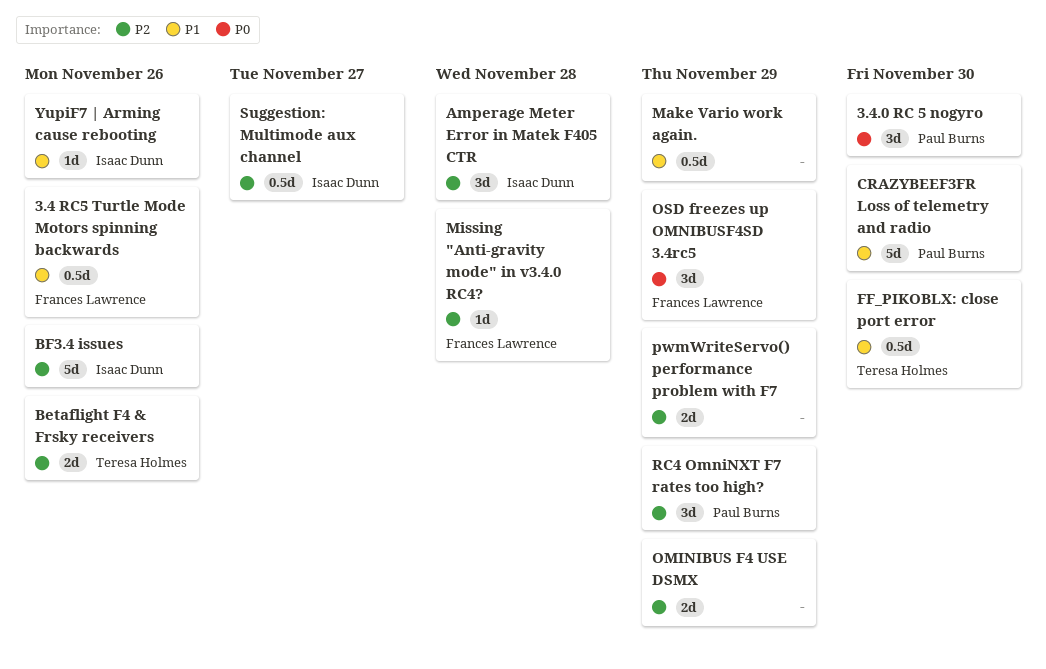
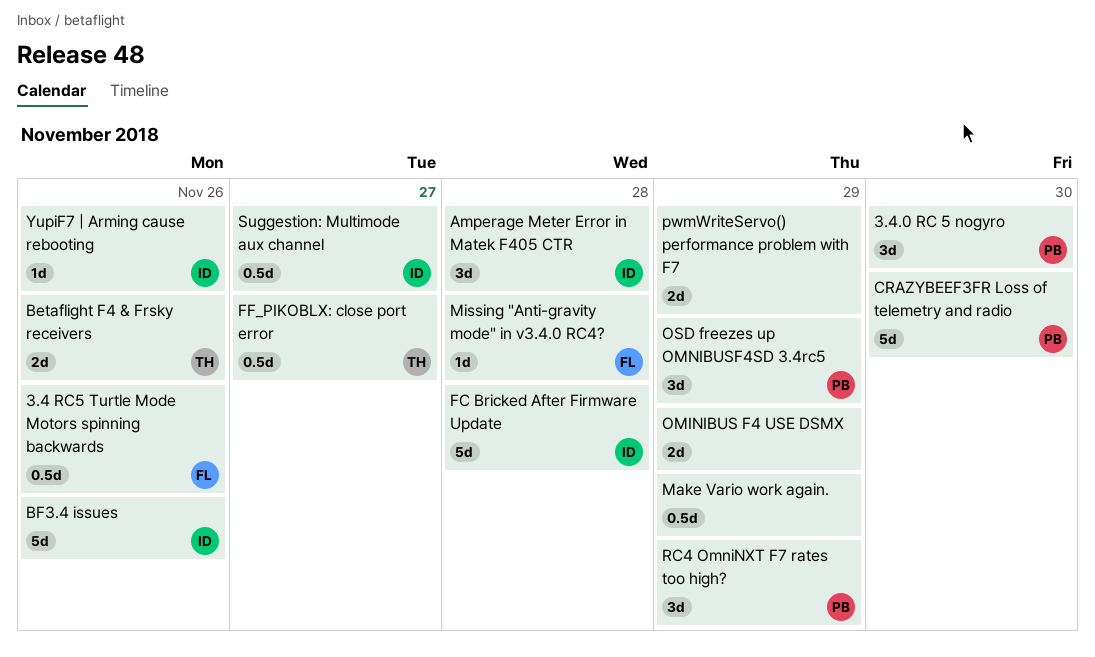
FC Bricked After Firmware Update: none -> present
FF_PIKOBLX: close port error, due: Nov 30 -> Nov 27
OSD freezes up OMNIBUSF4SD 3.4rc5, owner: Frances Lawrence -> Paul Burns

